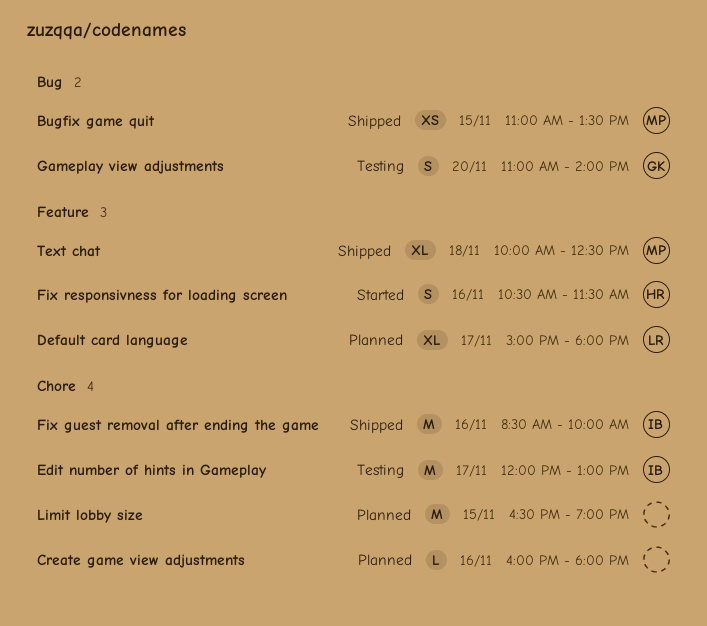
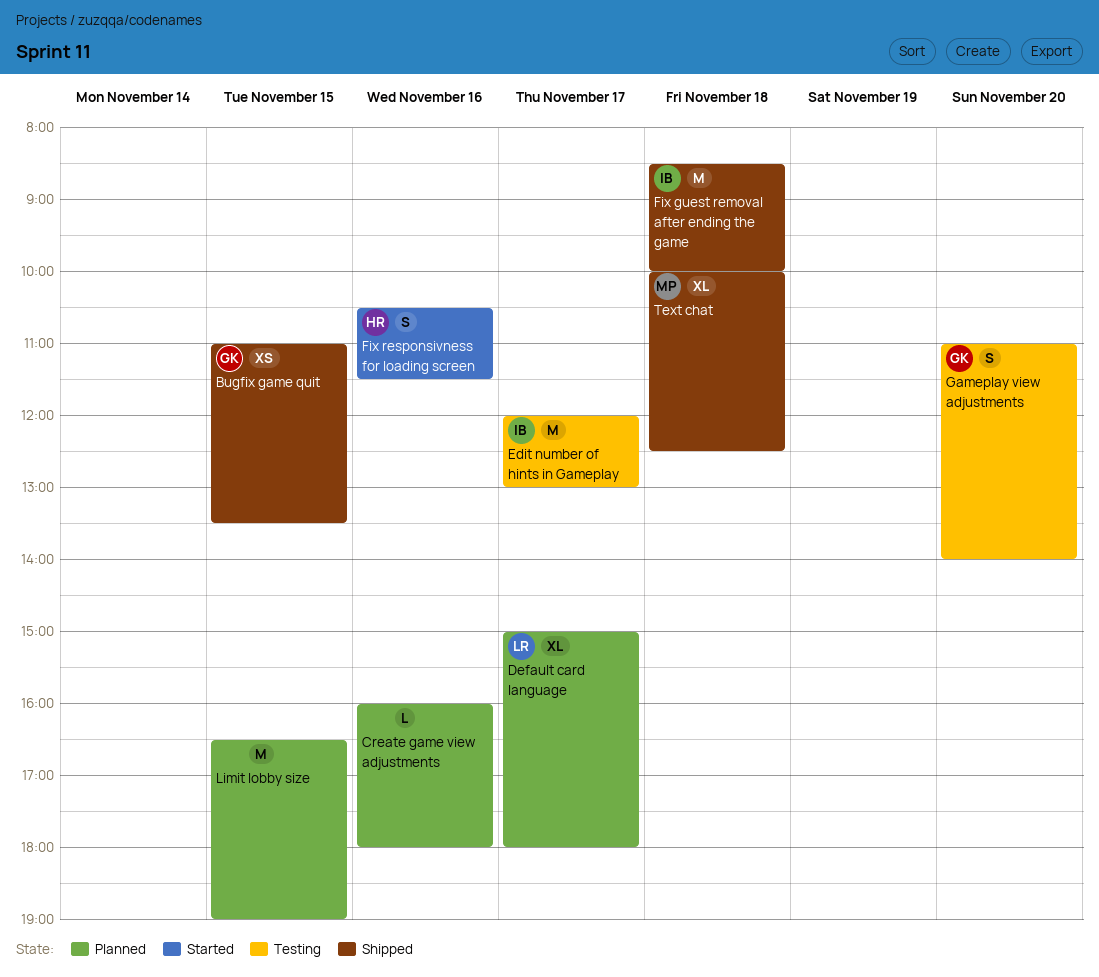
Bugfix game quit, owner: MP -> GK
Fix guest removal after ending the game, day: Nov 16 -> Nov 18

